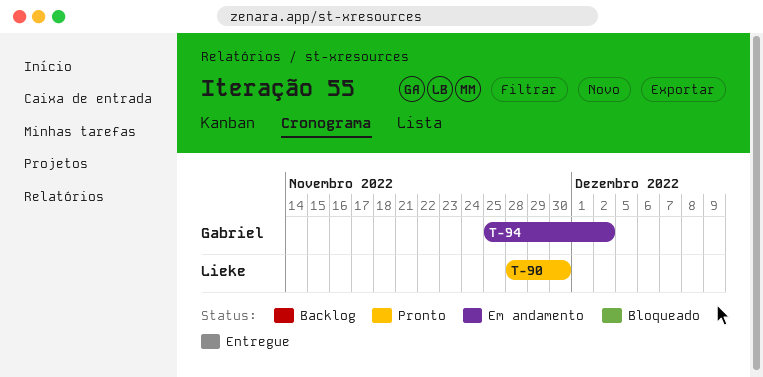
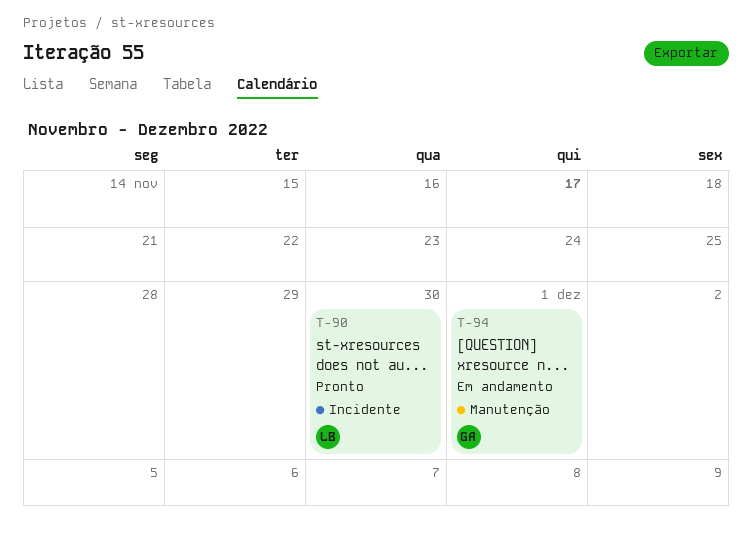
T-94, due: Dec 2 -> Dec 1

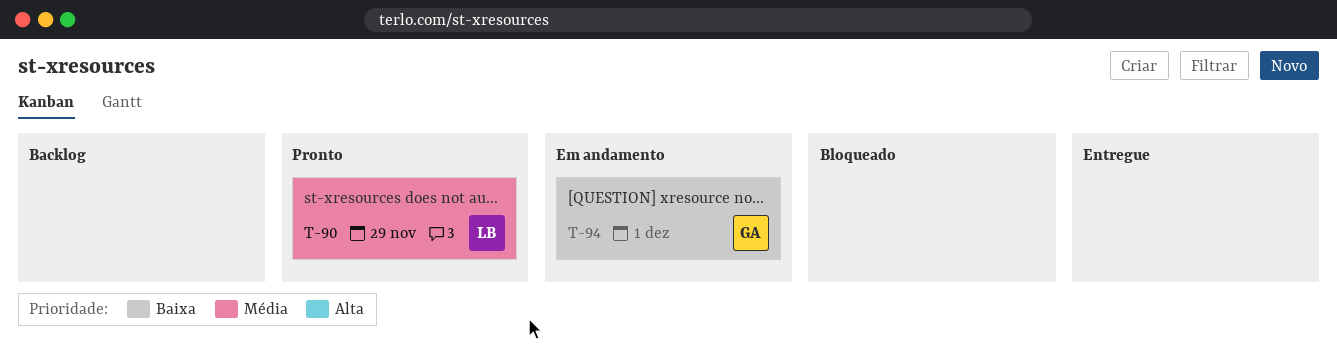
T-90, due: Nov 30 -> Nov 29

